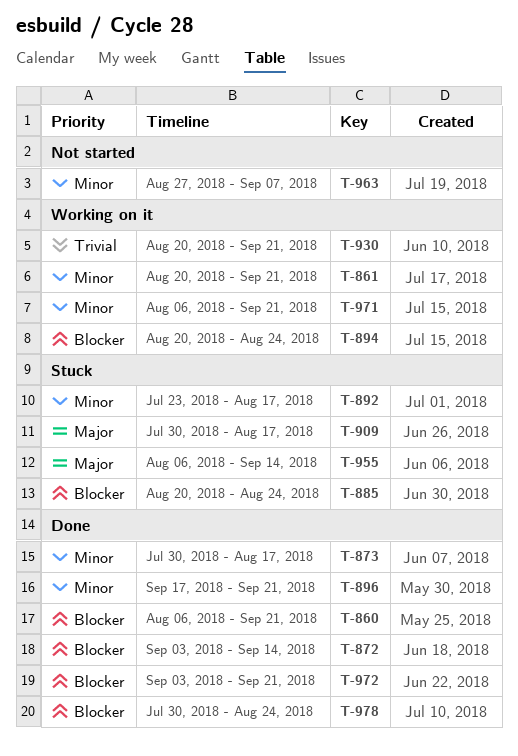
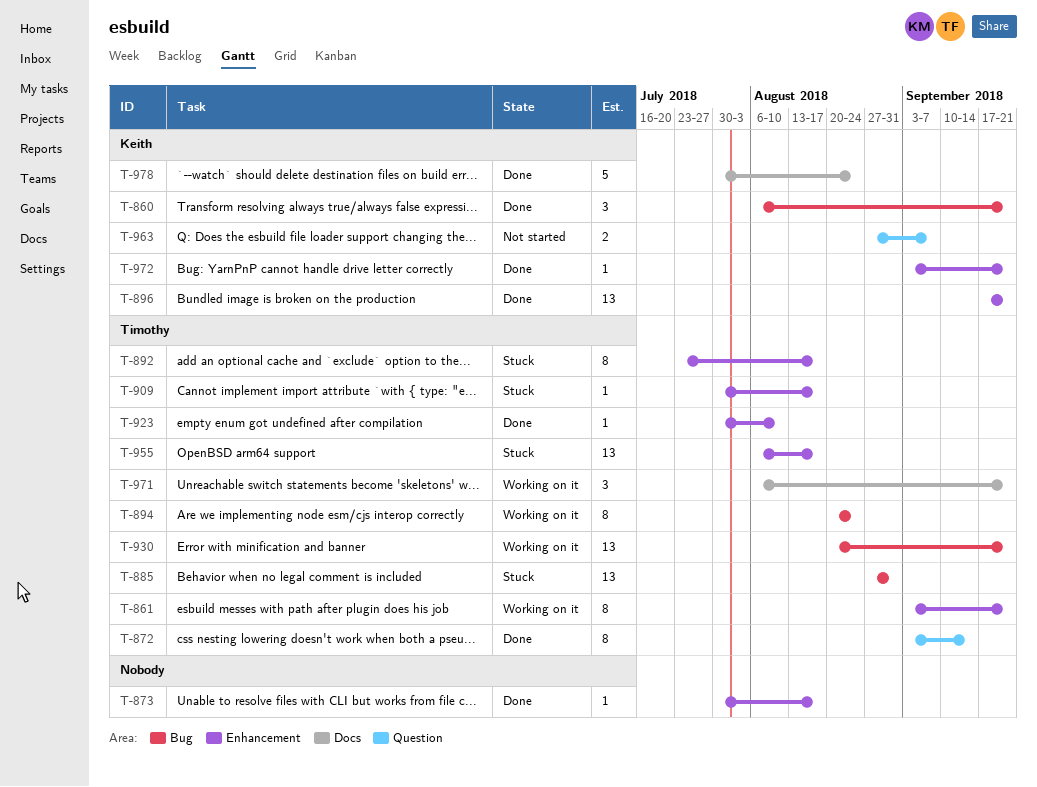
T-861, start: Aug 20 -> Sep 3
T-885, start: Aug 20 -> Aug 27
T-885, due: Aug 24 -> Aug 31
T-923: none -> present
T-955, due: Sep 14 -> Aug 17

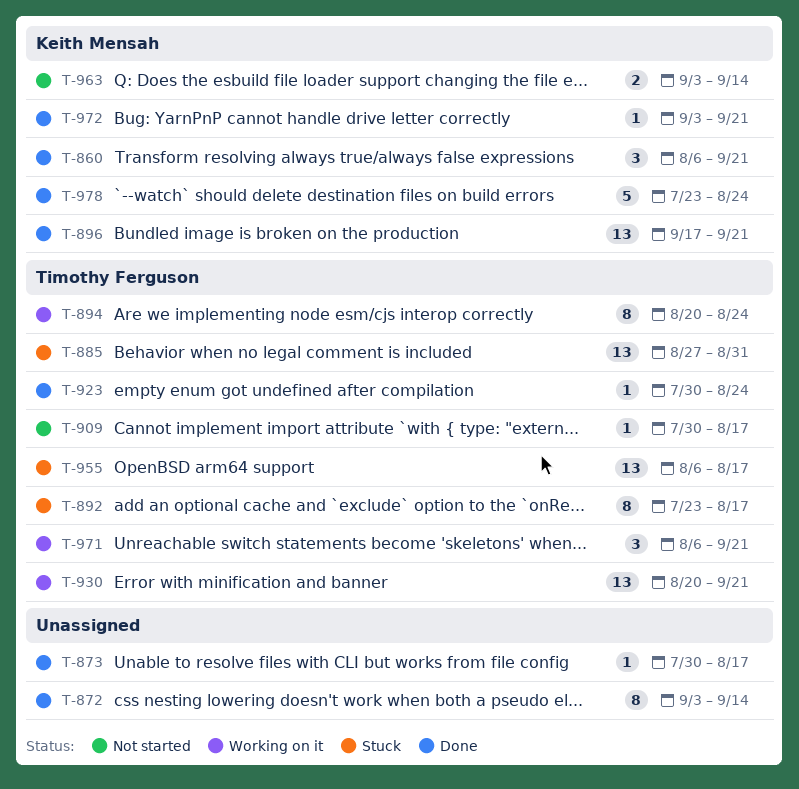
T-861: present -> none
T-872, owner: Timothy Ferguson -> none
T-909, status: Stuck -> Not started
T-923, due: Aug 10 -> Aug 24
T-963, start: Aug 27 -> Sep 3
T-963, due: Sep 7 -> Sep 14
T-978, start: Jul 30 -> Jul 23

